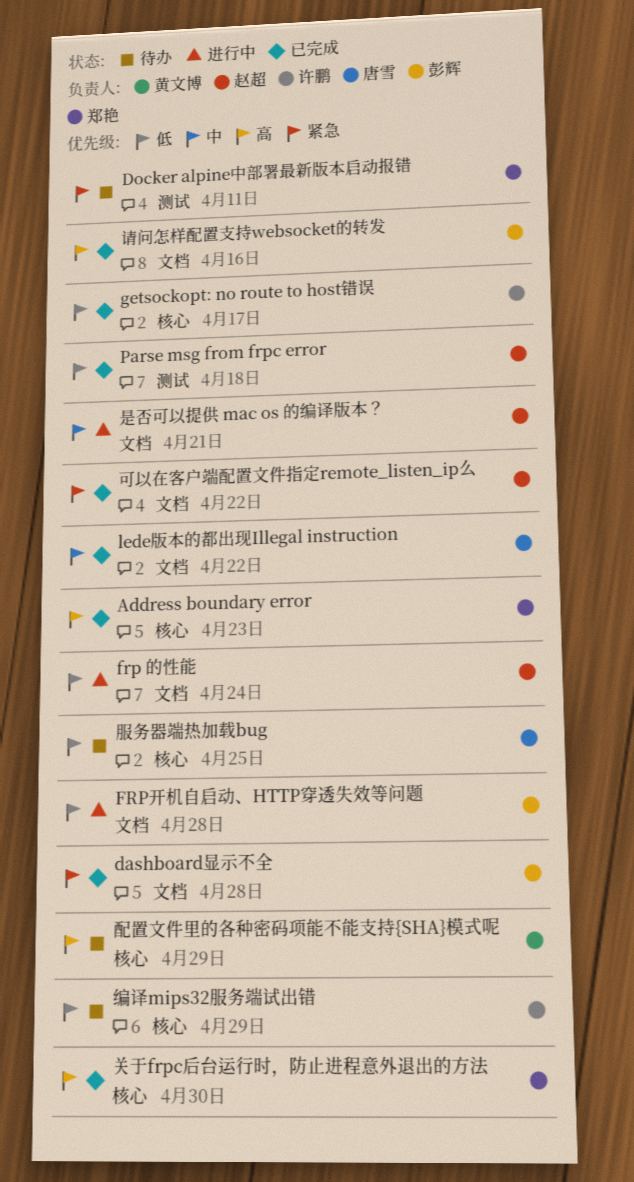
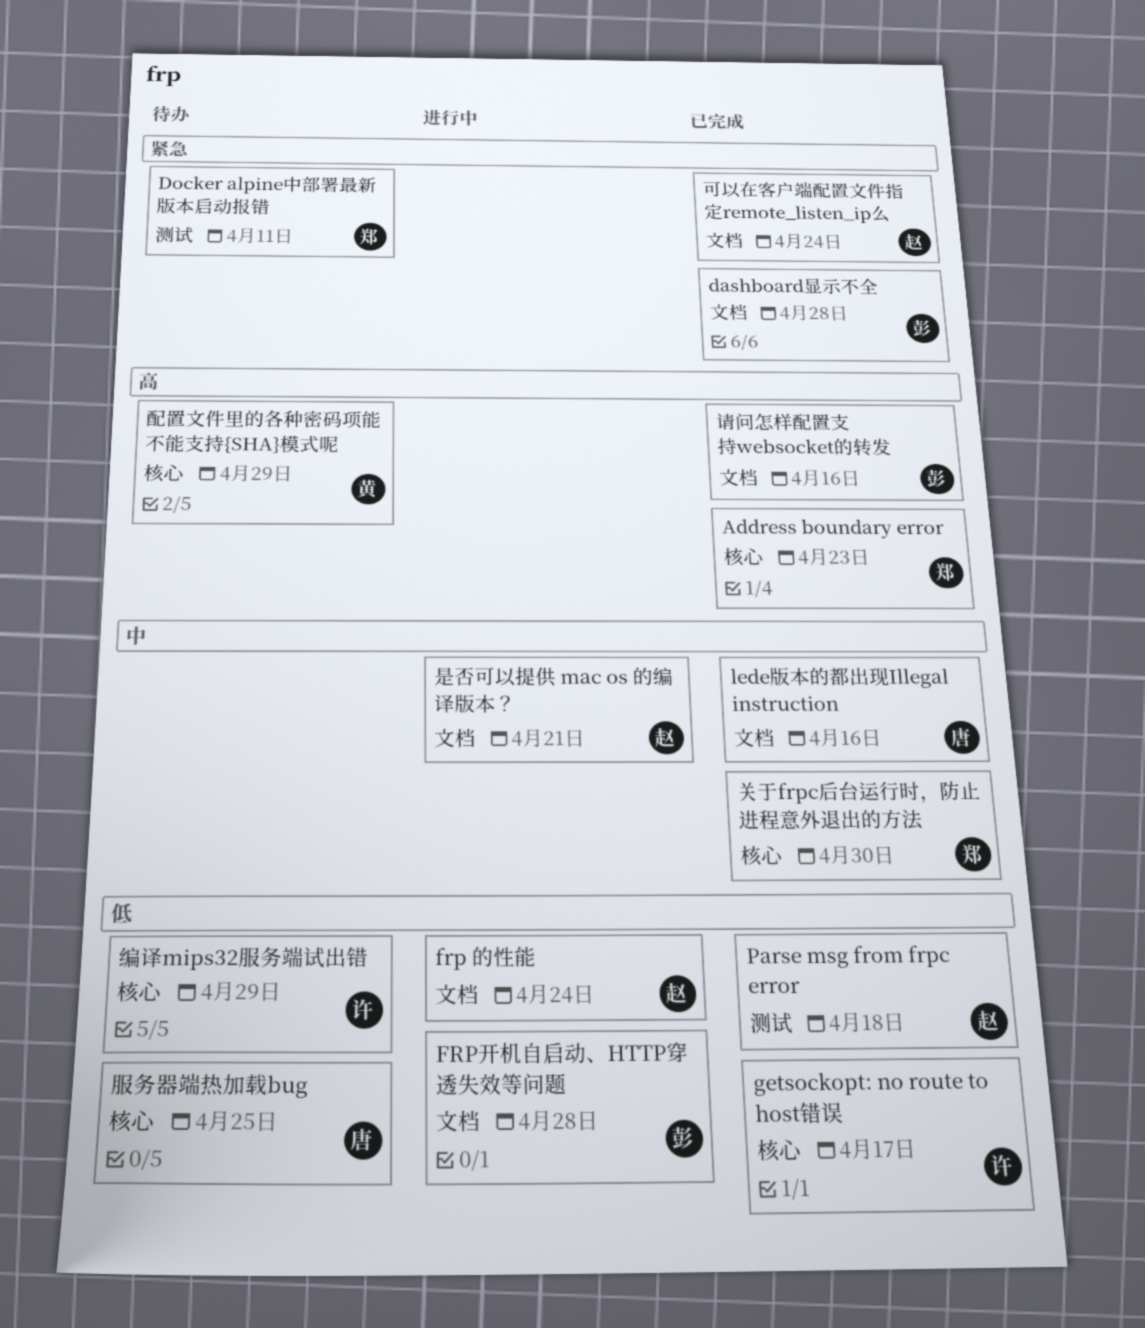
lede版本的都出现Illegal instruction, due: Apr 22 -> Apr 16
关于frpc后台运行时，防止进程意外退出的方法, priority: 高 -> 中
可以在客户端配置文件指定remote_listen_ip么, due: Apr 22 -> Apr 24

